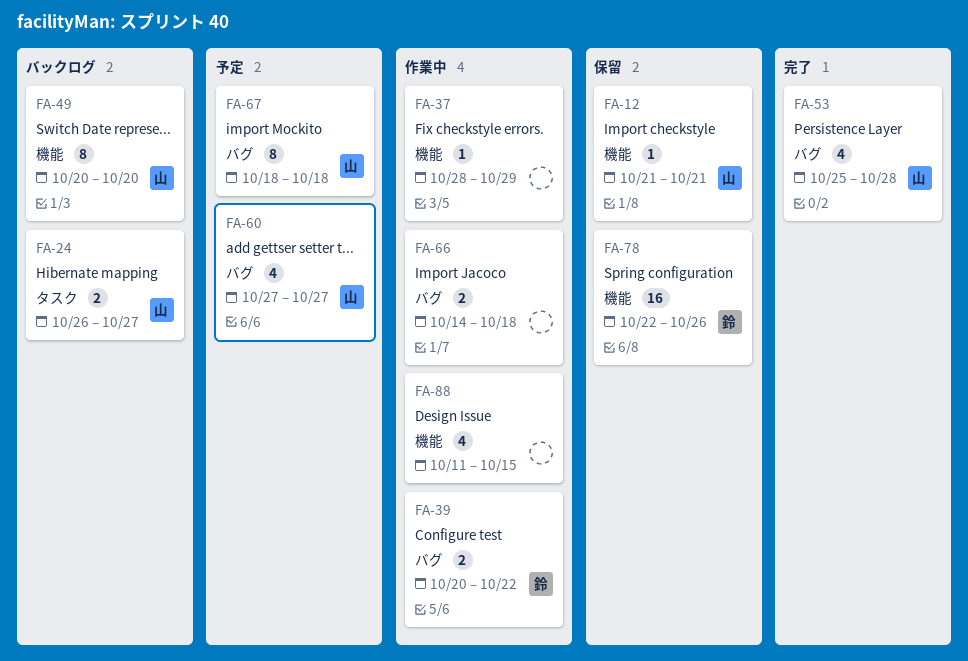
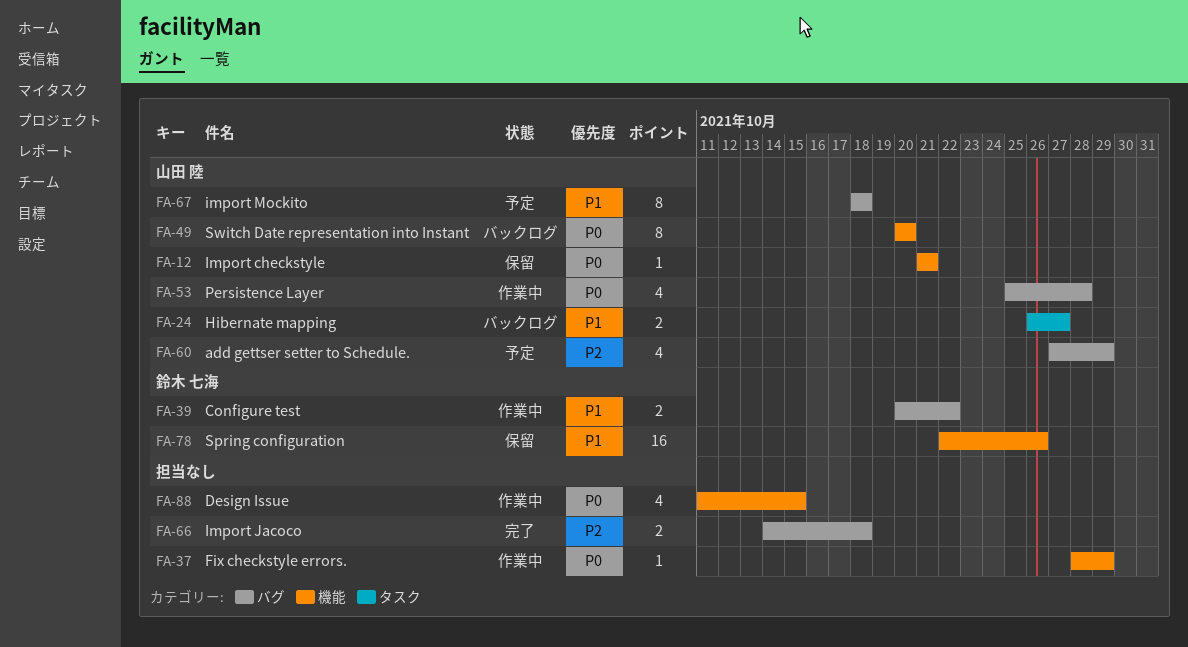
FA-53, status: 完了 -> 作業中
FA-60, due: Oct 27 -> Oct 29
FA-66, status: 作業中 -> 完了

